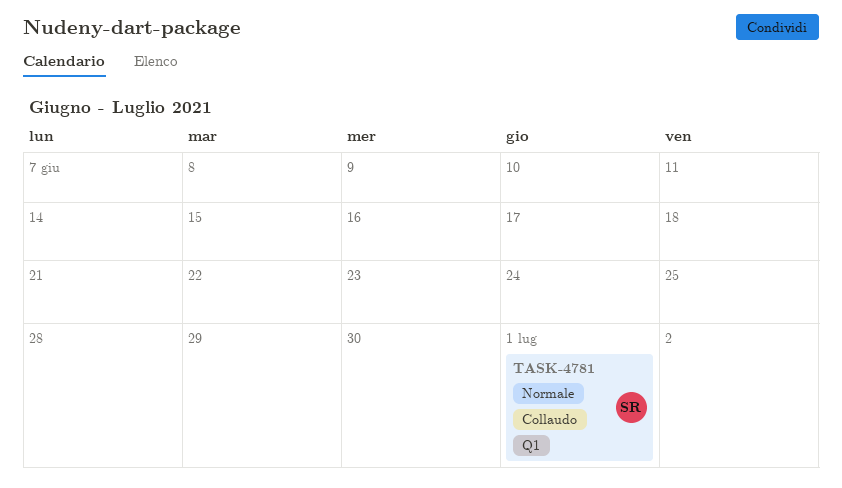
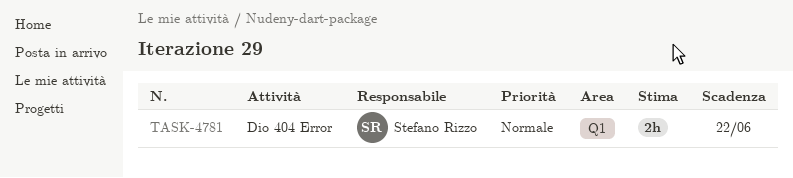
TASK-4781, due: Jul 1 -> Jun 22

